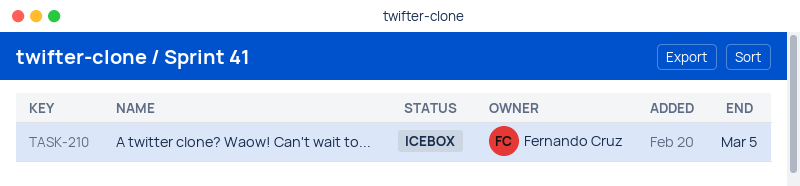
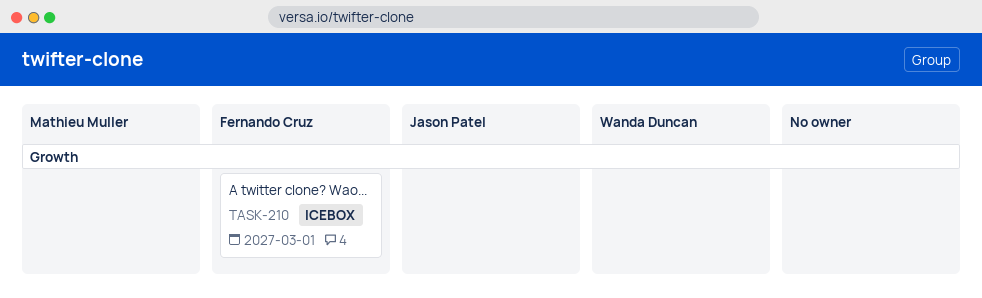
TASK-210, due: Mar 5 -> Mar 1

